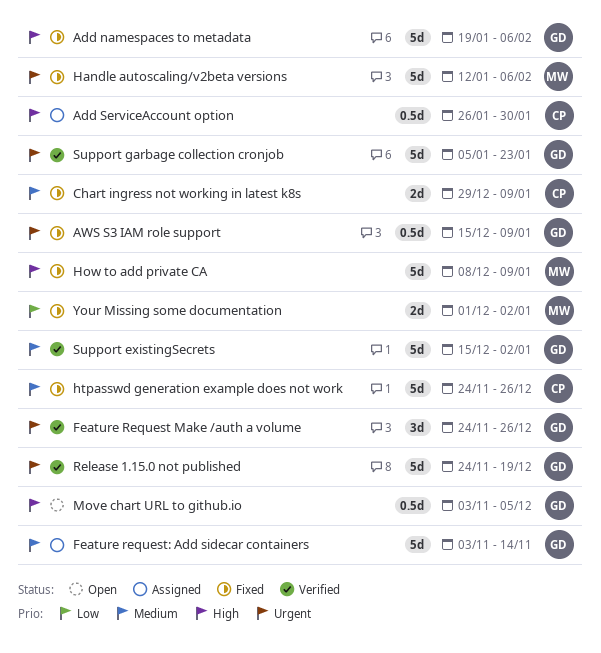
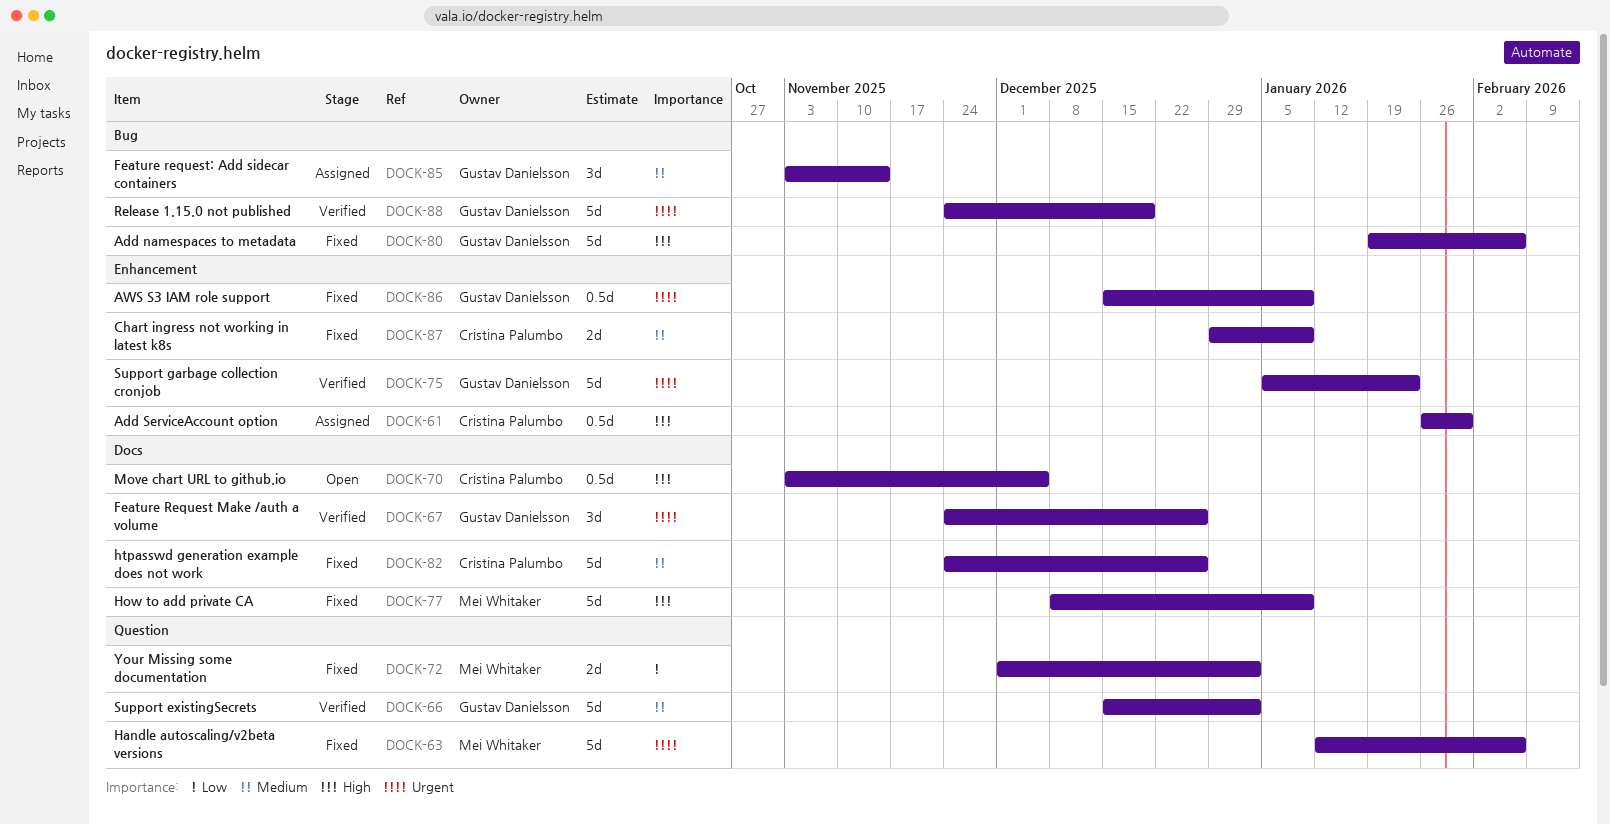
Feature request: Add sidecar containers, estimate: 5d -> 3d
Move chart URL to github.io, owner: Gustav Danielsson -> Cristina Palumbo

